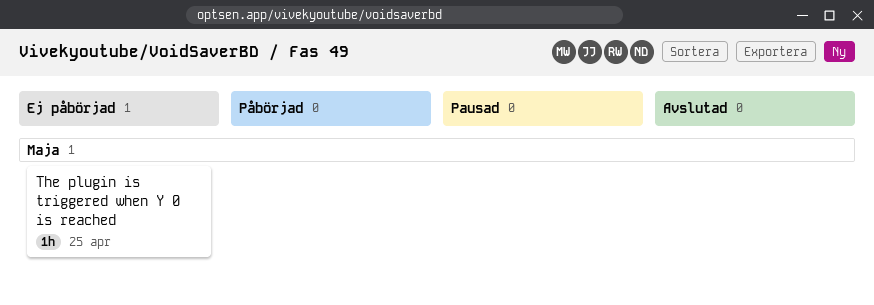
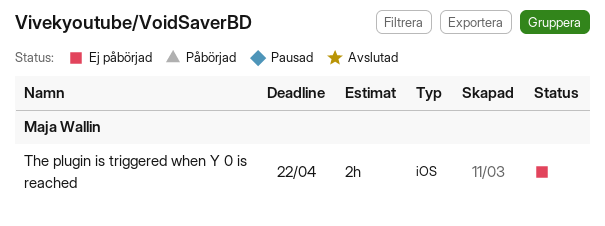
The plugin is triggered when Y 0 is reached, estimate: 1h -> 2h
The plugin is triggered when Y 0 is reached, due: Apr 25 -> Apr 22

